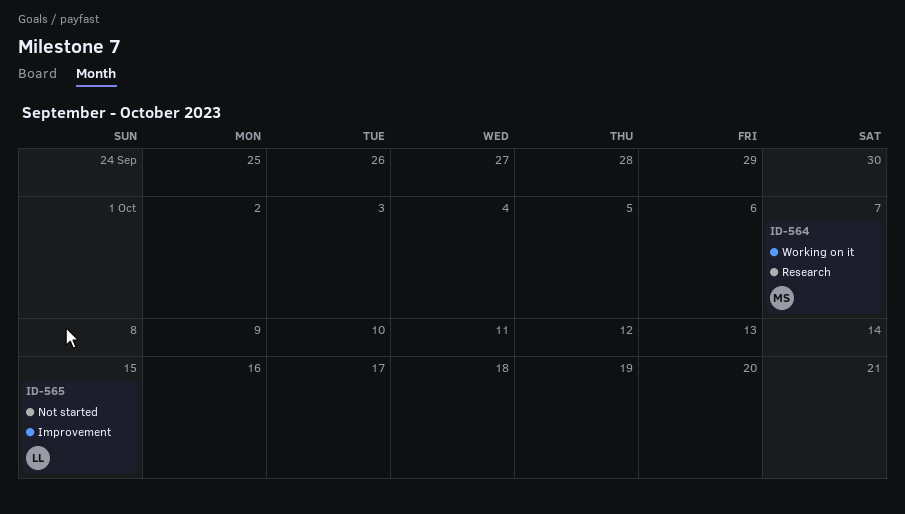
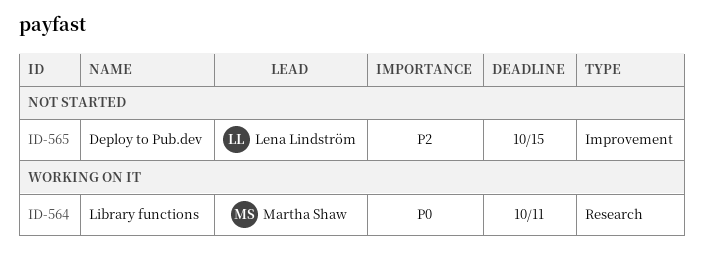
ID-564, due: Oct 7 -> Oct 11

